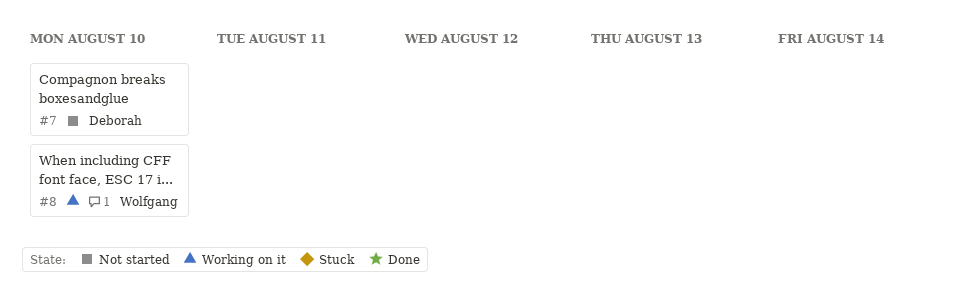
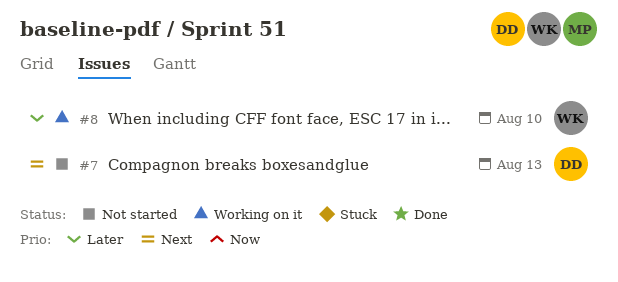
#7, due: Aug 10 -> Aug 13

